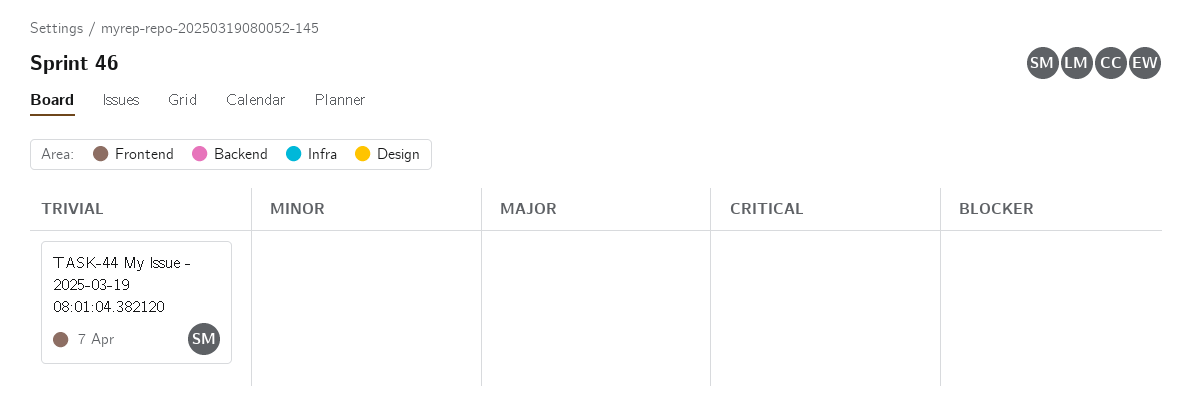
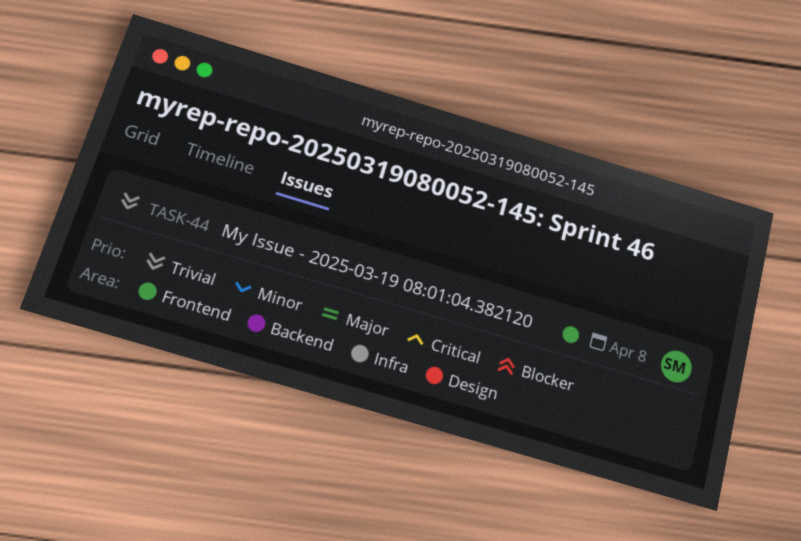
TASK-44, due: Apr 7 -> Apr 8

